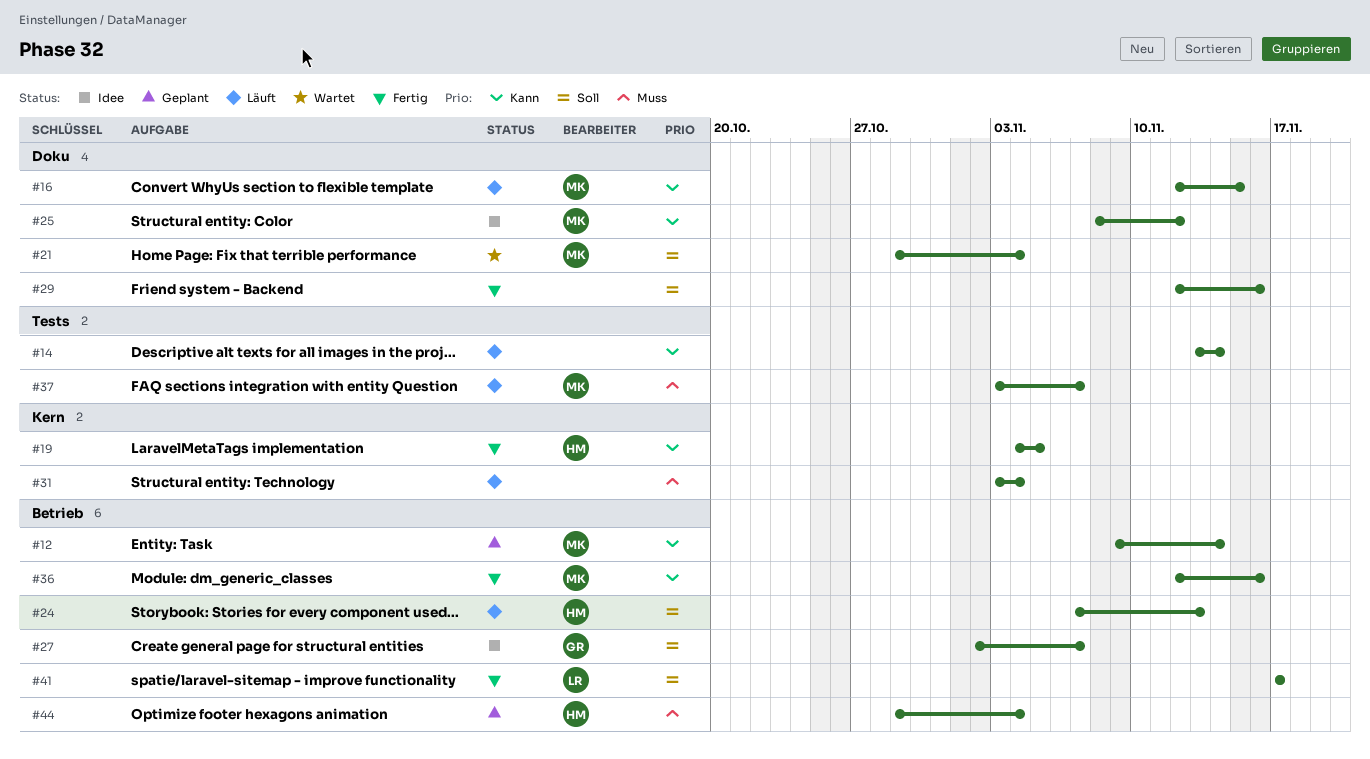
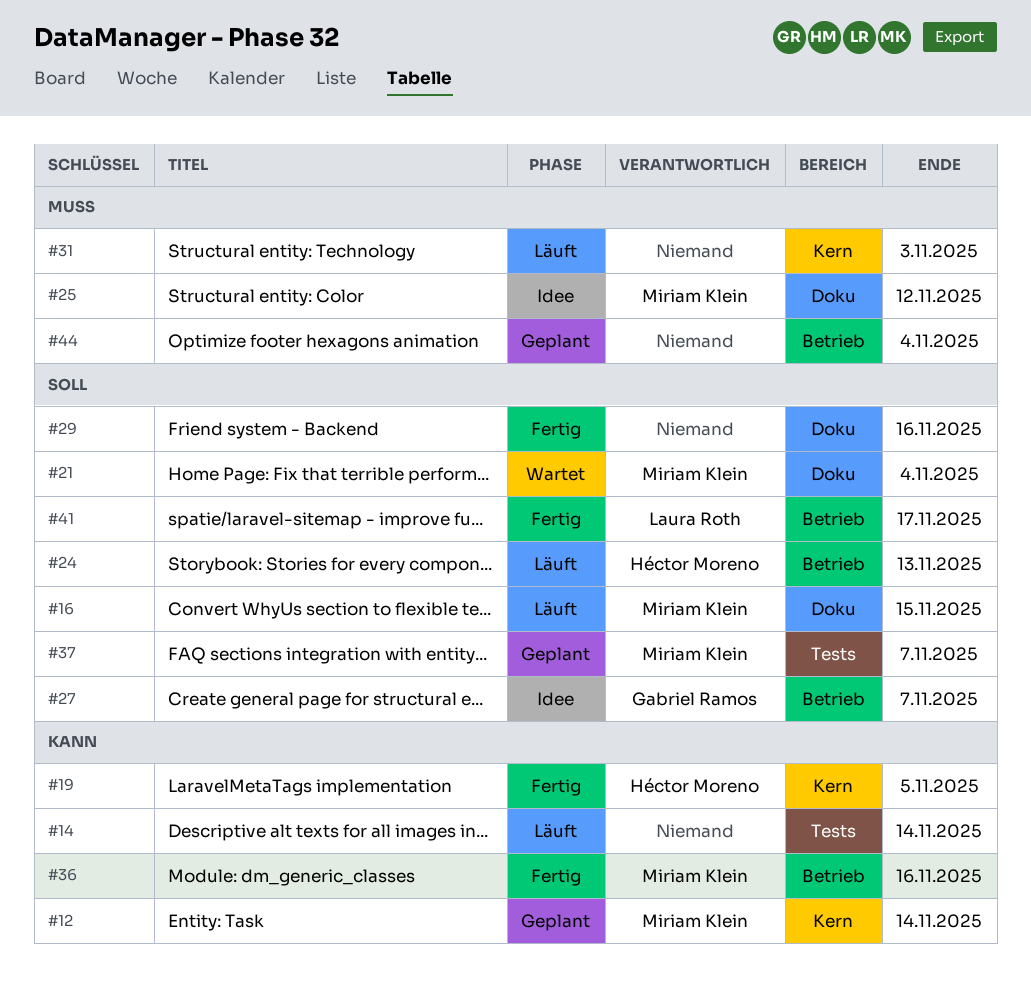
#12, label: Betrieb -> Kern
#16, priority: Kann -> Soll
#25, priority: Kann -> Muss
#31, due: Nov 4 -> Nov 3
#37, status: Läuft -> Geplant
#37, priority: Muss -> Soll
#44, owner: Héctor Moreno -> none

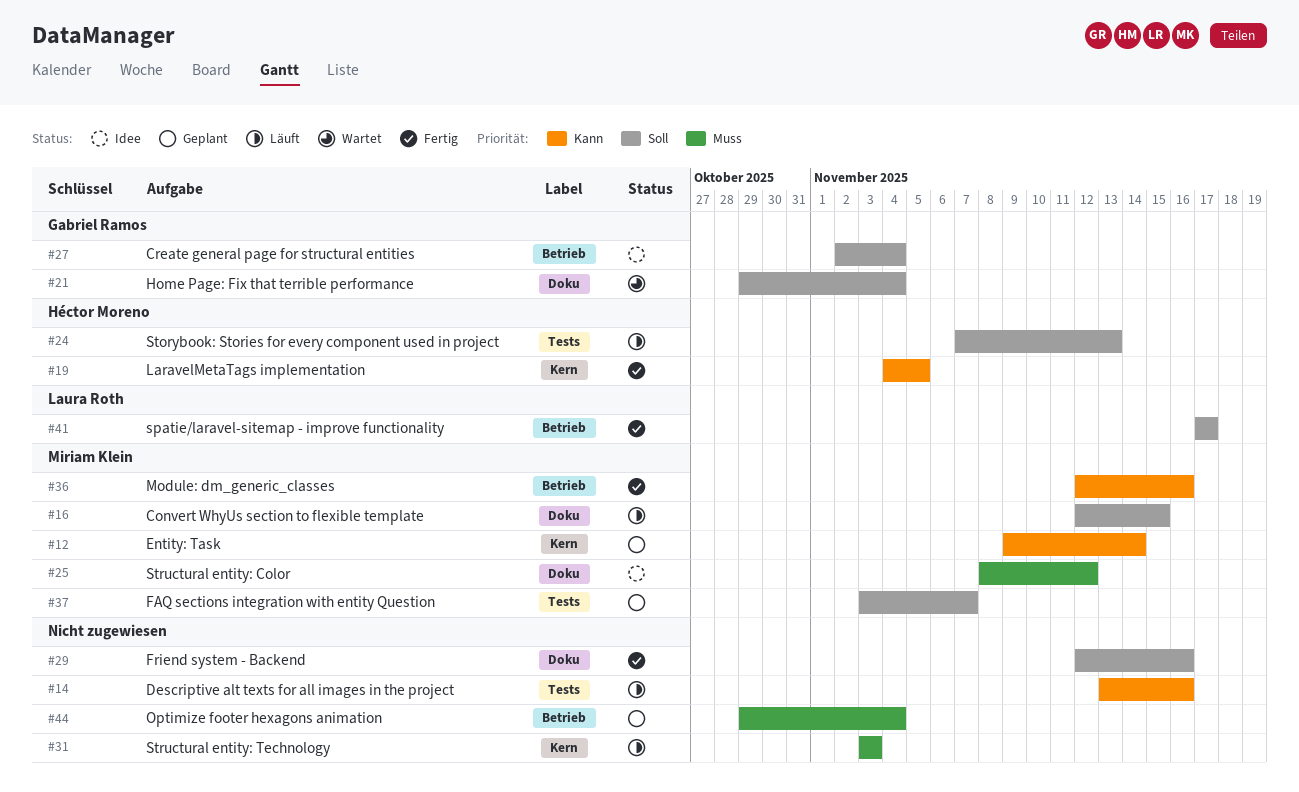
#14, due: Nov 14 -> Nov 16
#21, owner: Miriam Klein -> Gabriel Ramos
#24, label: Betrieb -> Tests
#27, due: Nov 7 -> Nov 4

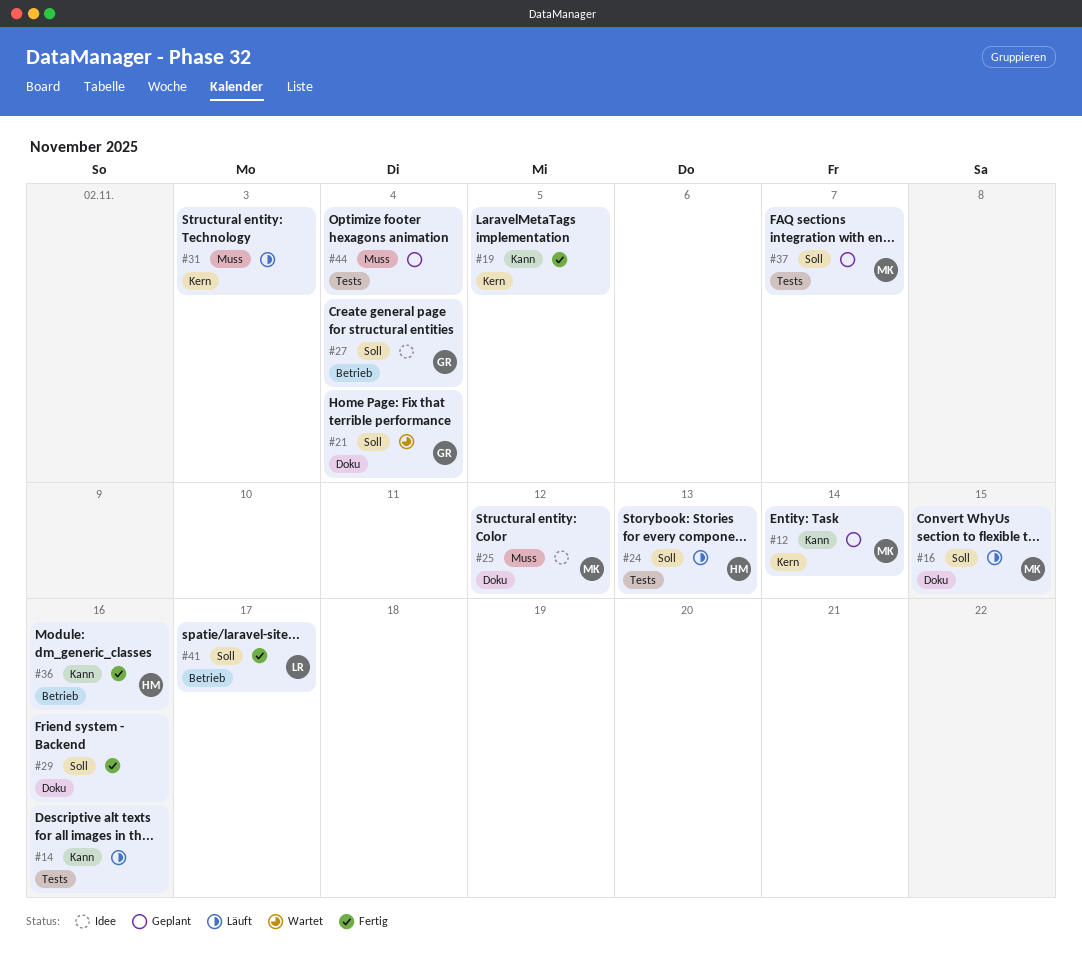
#19, owner: Héctor Moreno -> none
#36, owner: Miriam Klein -> Héctor Moreno
#44, label: Betrieb -> Tests

